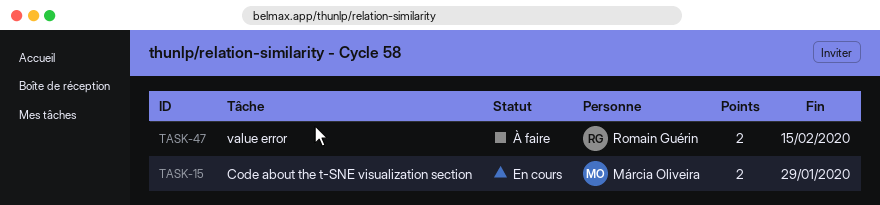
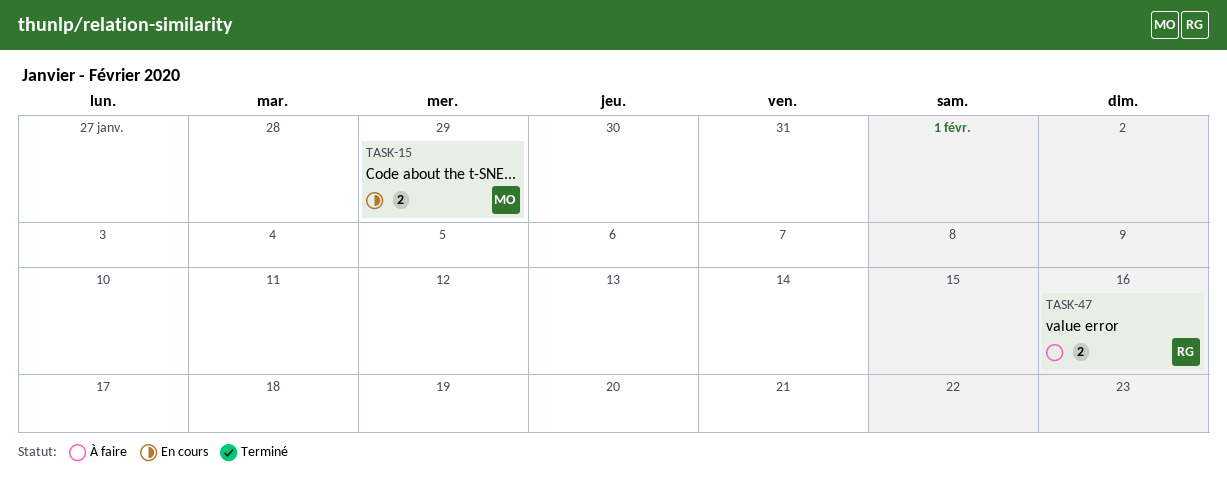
TASK-47, due: Feb 15 -> Feb 16

